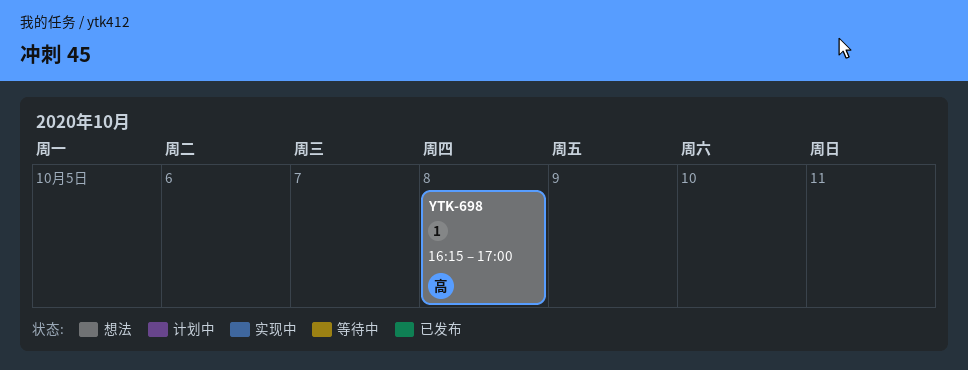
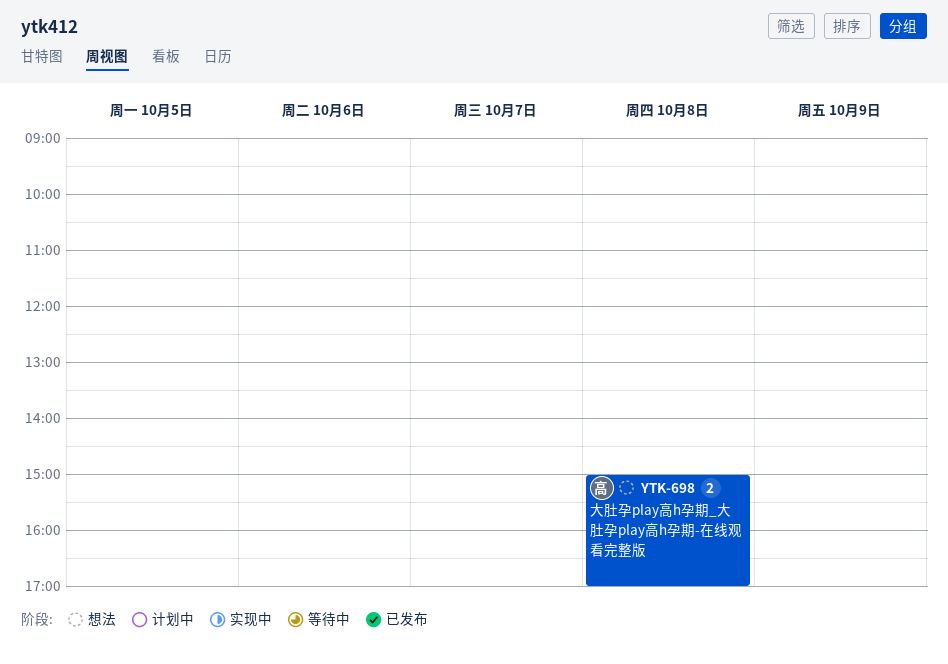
YTK-698, estimate: 1 -> 2
YTK-698, begins: 16:15 -> 15:00

